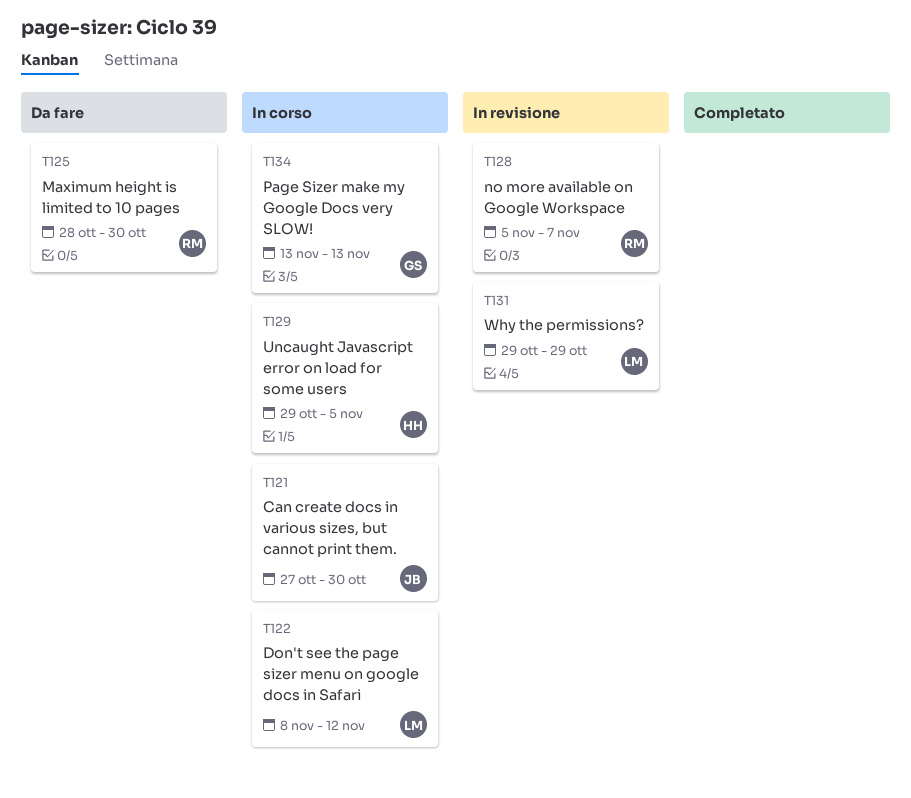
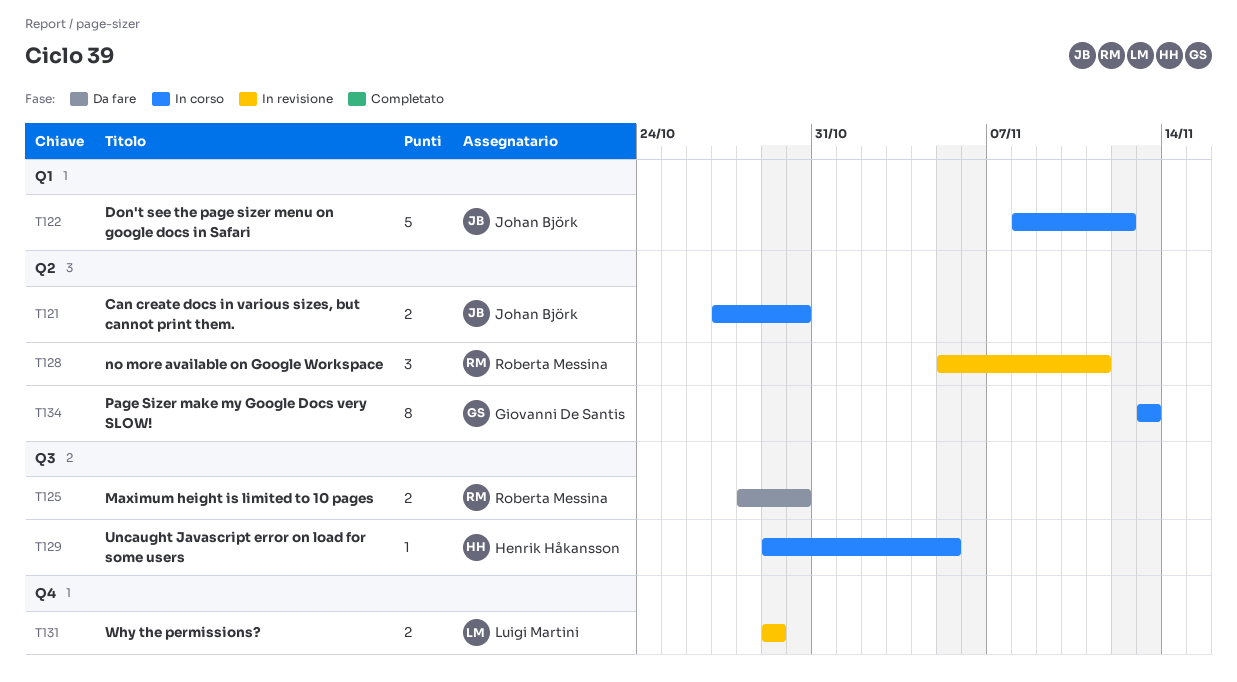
T122, owner: Luigi Martini -> Johan Björk
T128, due: Nov 7 -> Nov 11

